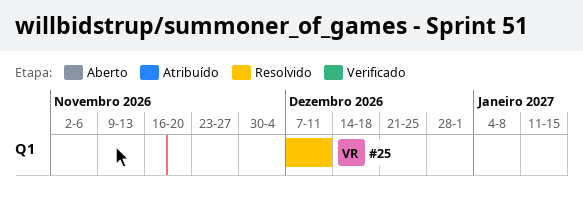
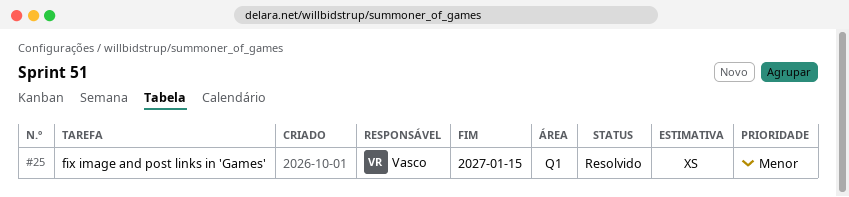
#25, due: Dec 11 -> Jan 15

